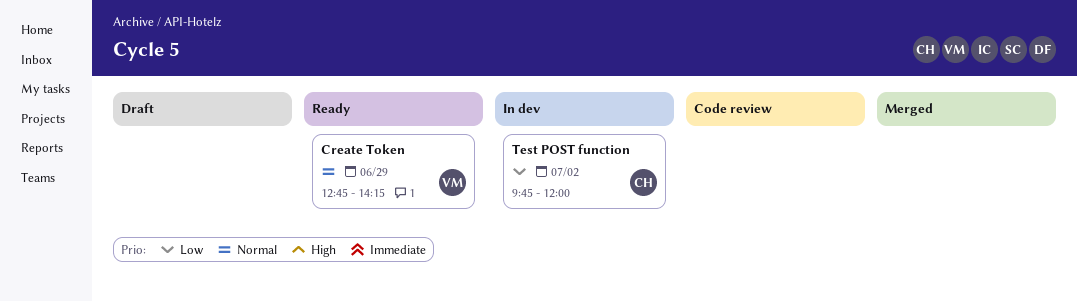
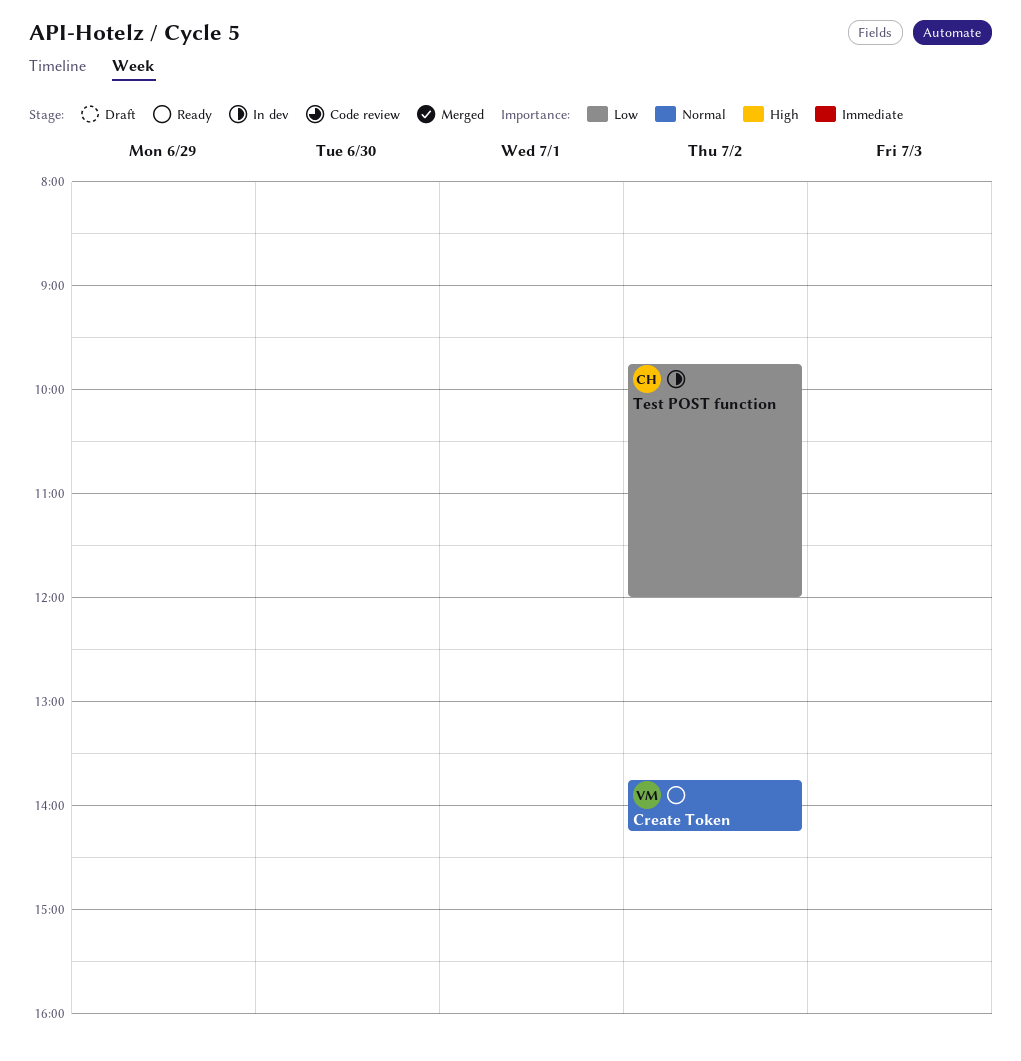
Create Token, day: Jun 29 -> Jul 2
Create Token, begins: 12:45 -> 13:45

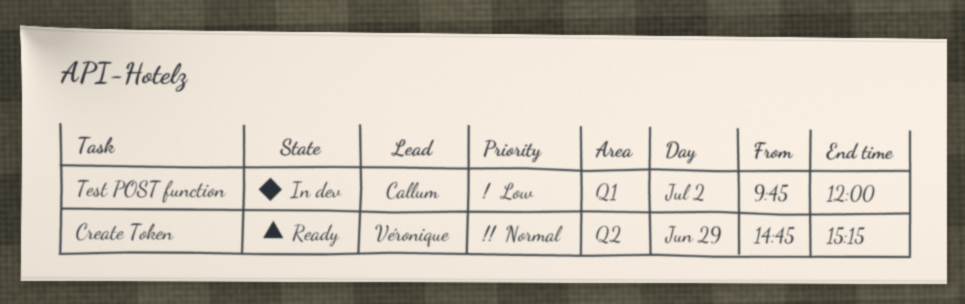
Create Token, day: Jul 2 -> Jun 29
Create Token, begins: 13:45 -> 14:45
Create Token, ends: 14:15 -> 15:15

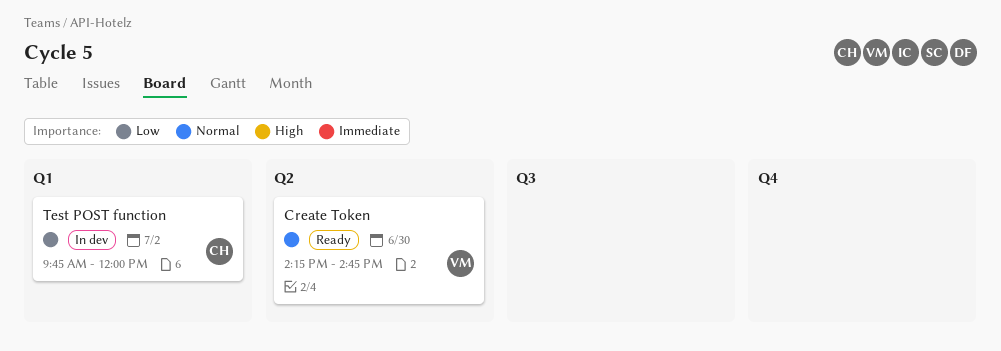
Create Token, day: Jun 29 -> Jun 30
Create Token, begins: 14:45 -> 14:15
Create Token, ends: 15:15 -> 14:45

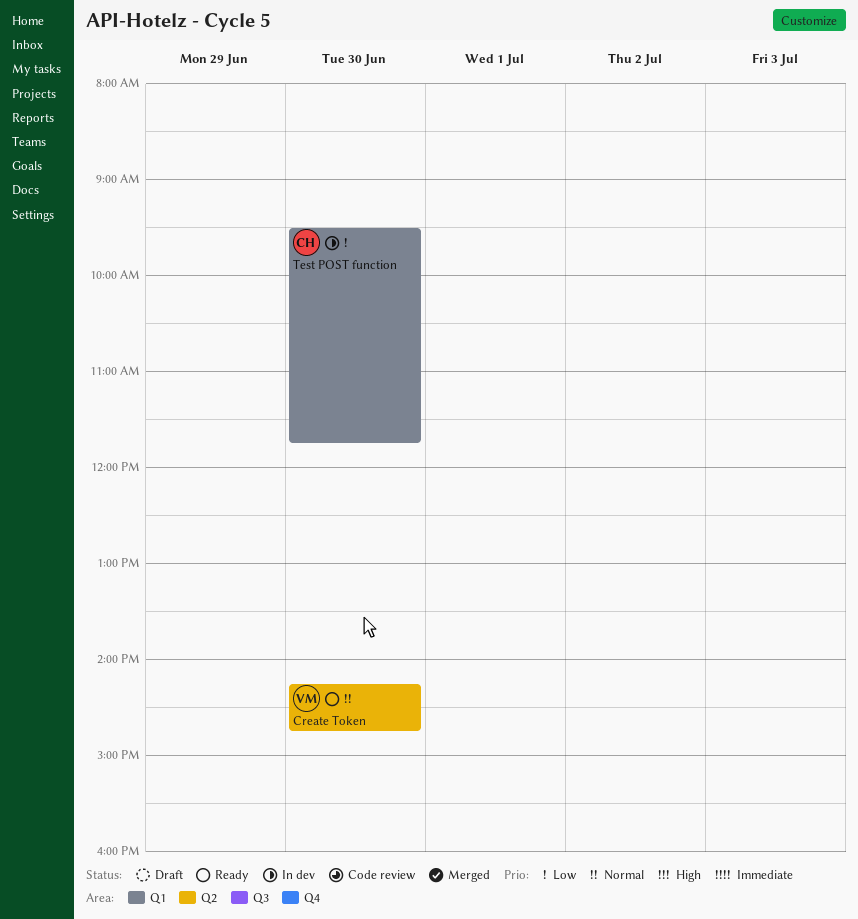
Test POST function, day: Jul 2 -> Jun 30
Test POST function, begins: 09:45 -> 09:30
Test POST function, ends: 12:00 -> 11:45

